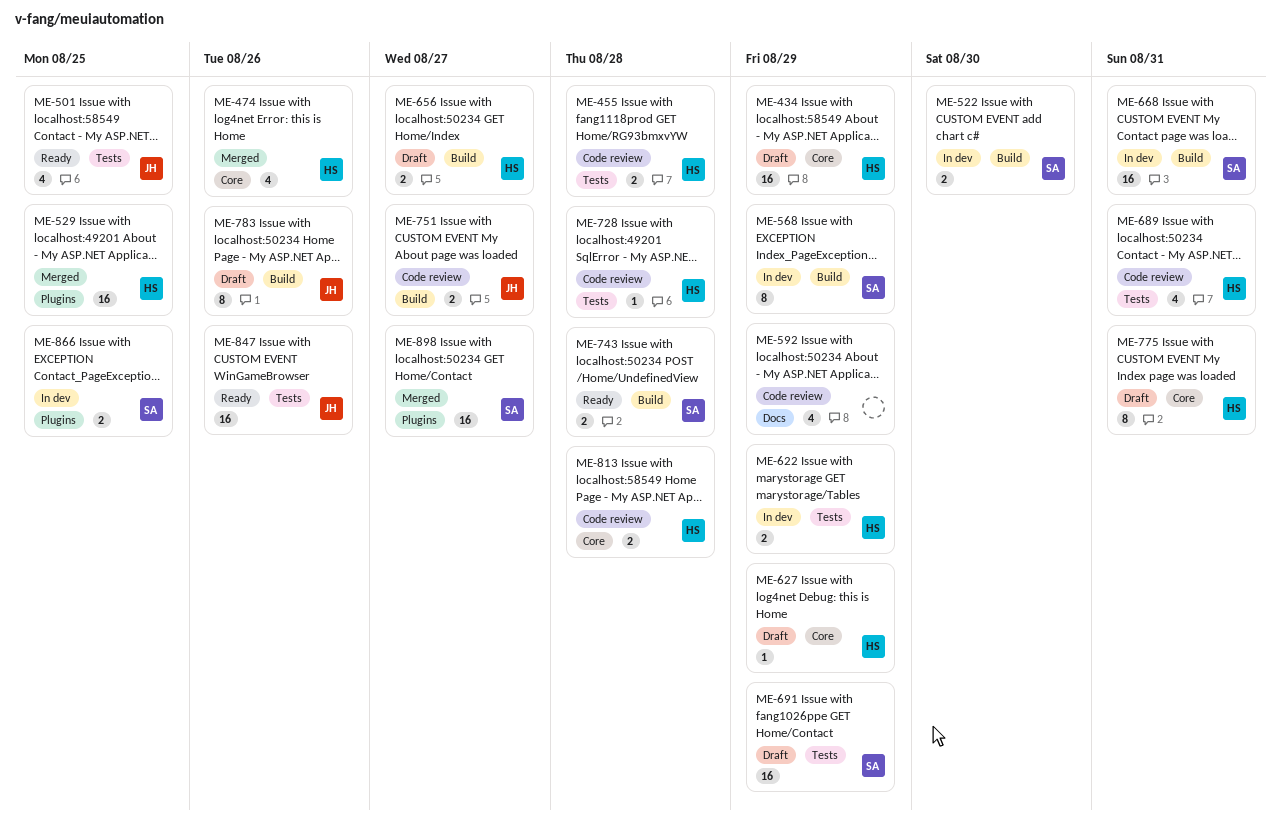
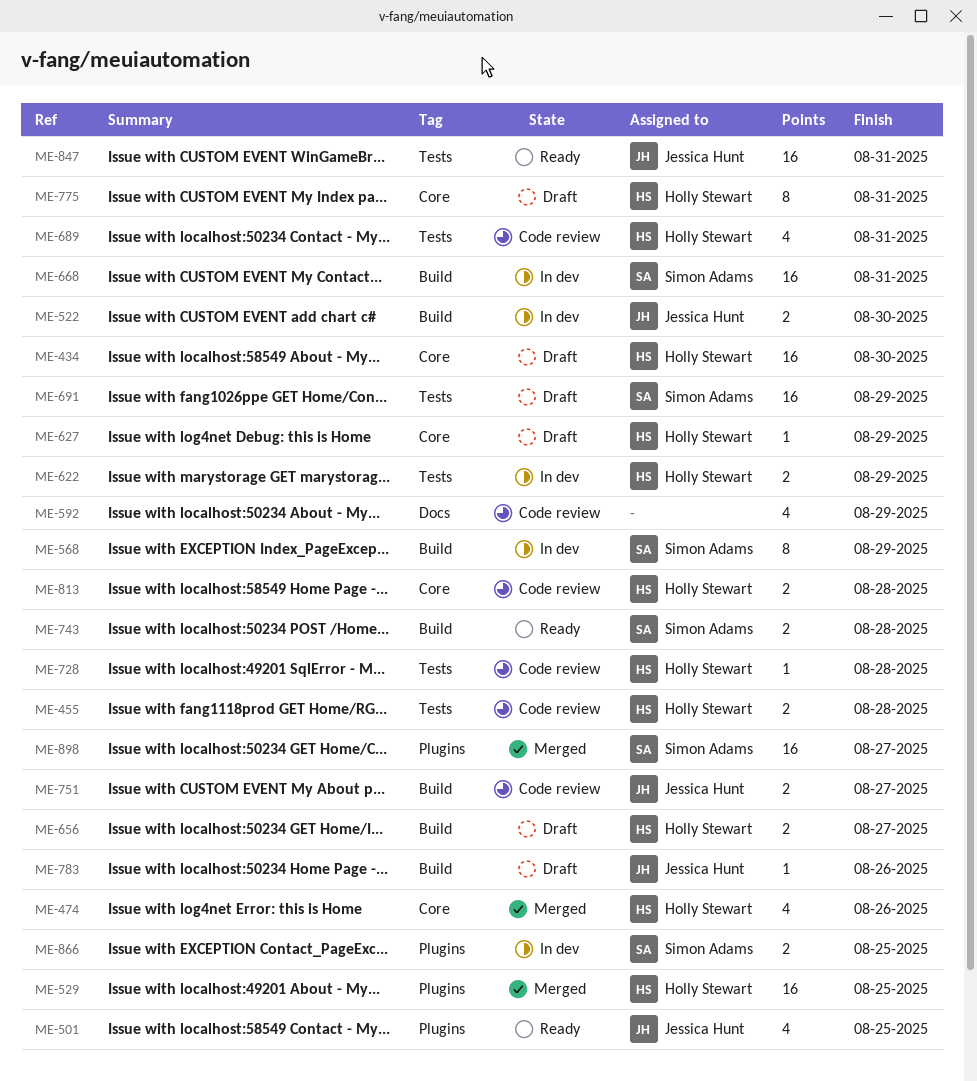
ME-434, due: Aug 29 -> Aug 30
ME-501, label: Tests -> Plugins
ME-522, owner: Simon Adams -> Jessica Hunt
ME-783, estimate: 8 -> 1
ME-847, due: Aug 26 -> Aug 31

